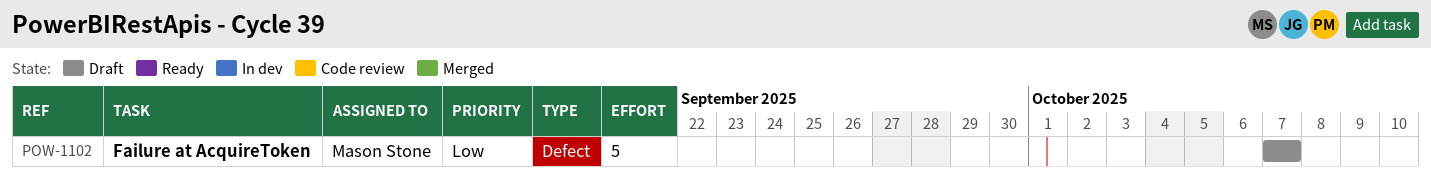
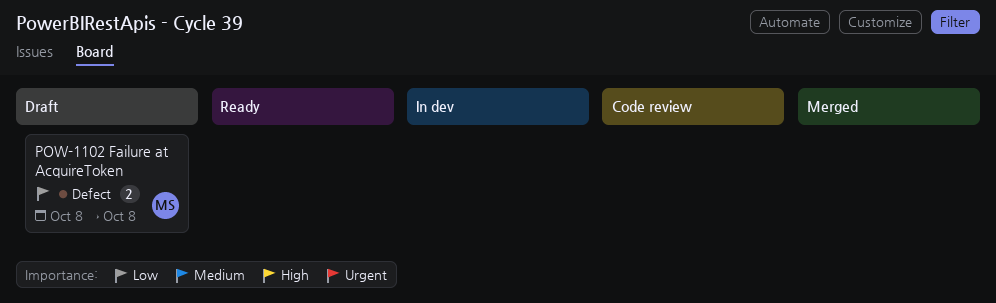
POW-1102, estimate: 5 -> 2
POW-1102, start: Oct 7 -> Oct 8
POW-1102, due: Oct 7 -> Oct 8

